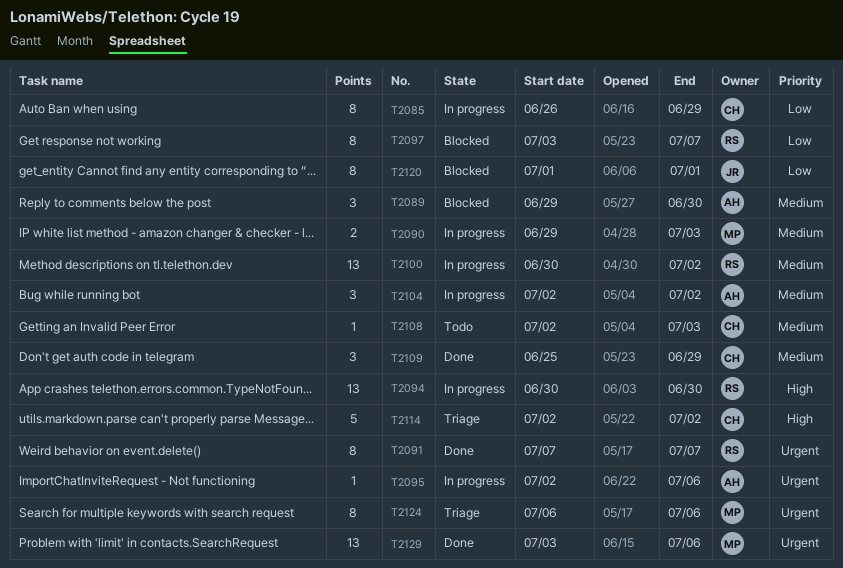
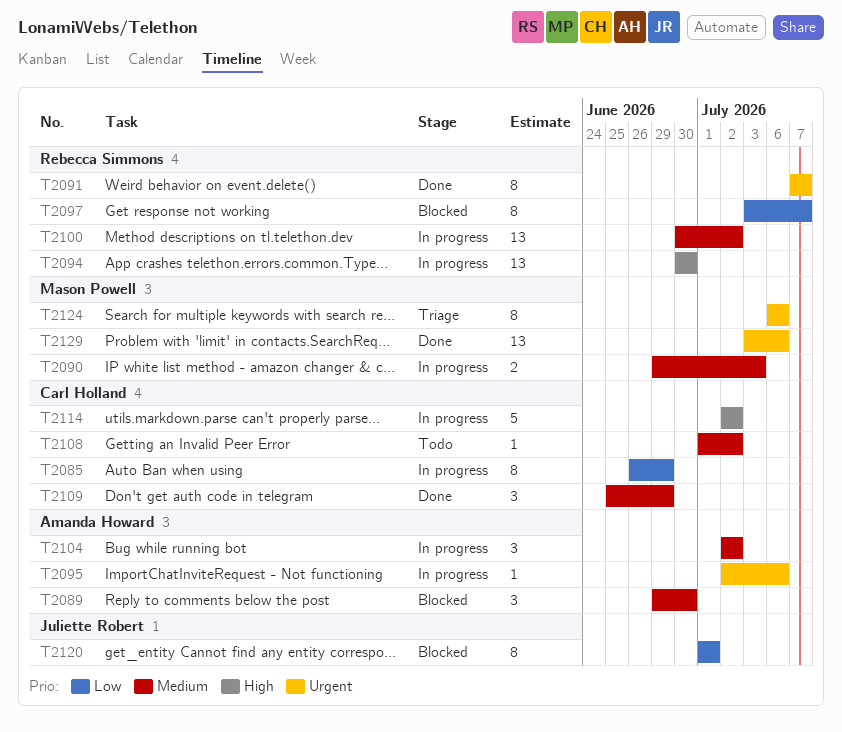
T2108, start: Jul 2 -> Jul 1
T2108, due: Jul 3 -> Jul 2
T2114, status: Triage -> In progress

